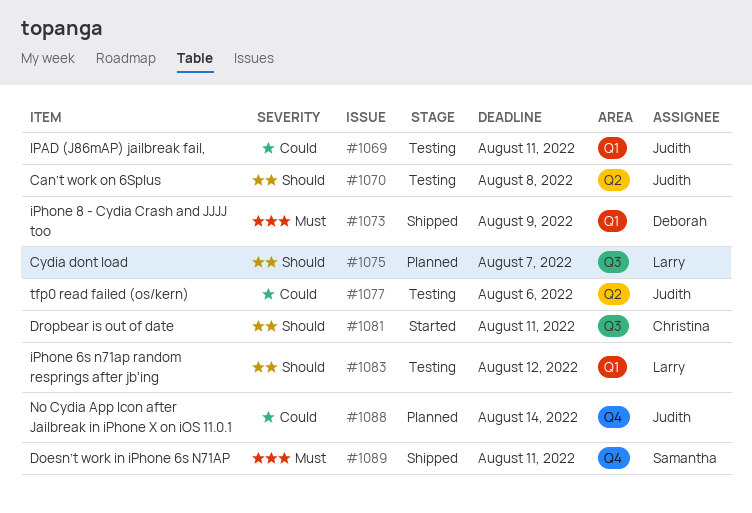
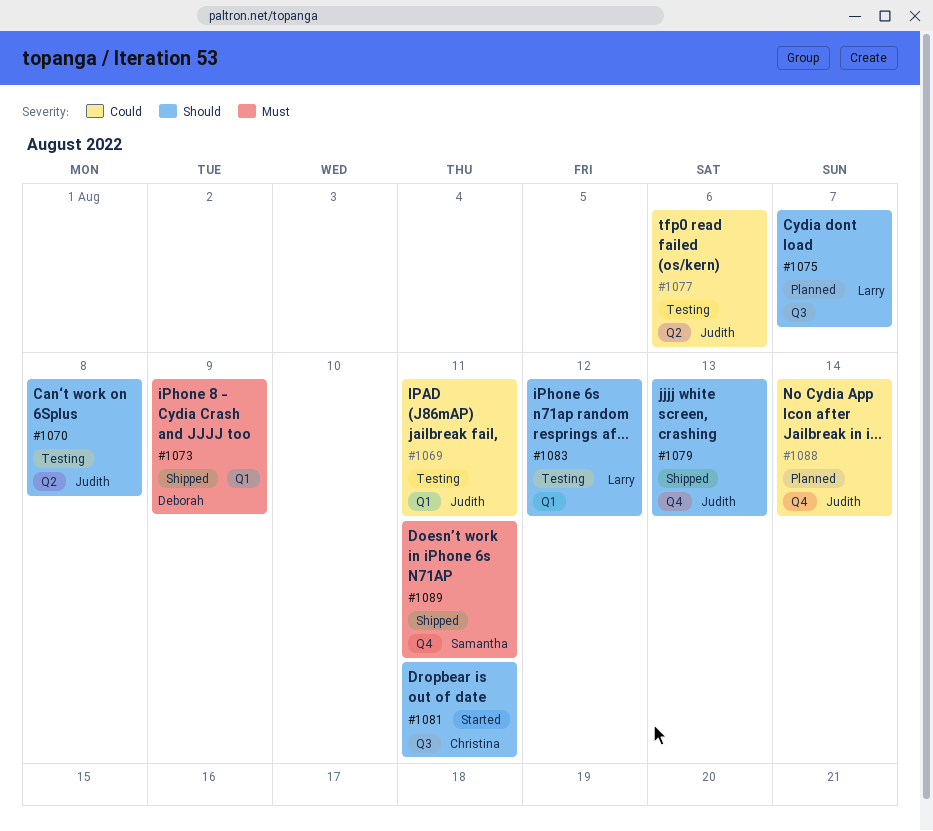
#1079: none -> present

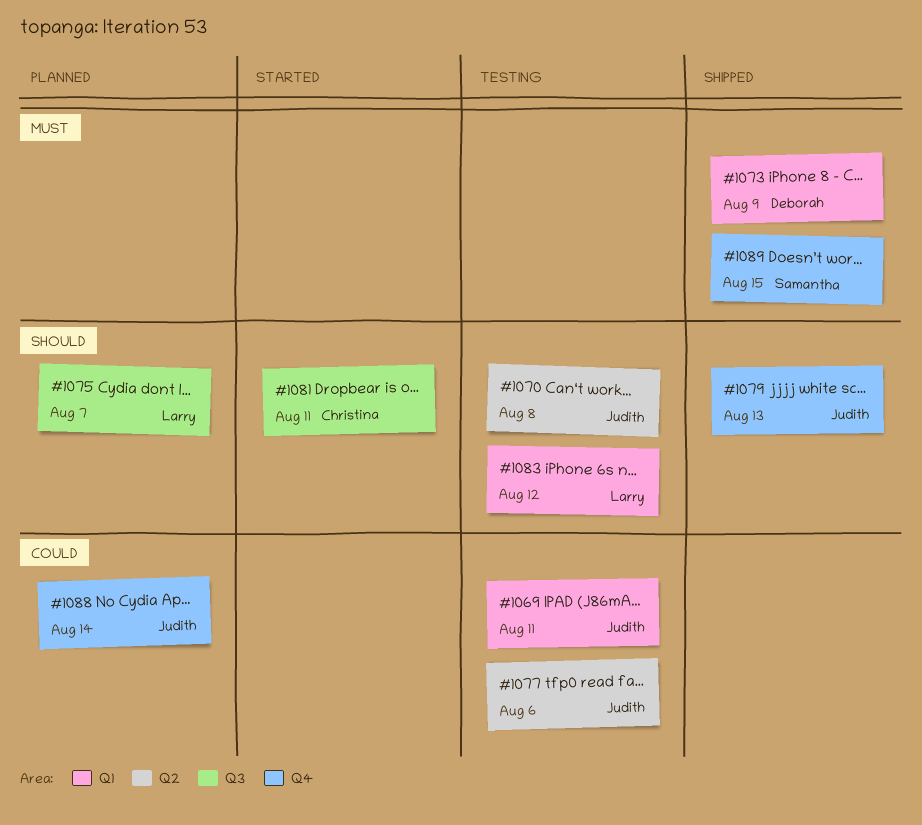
#1089, due: Aug 11 -> Aug 15

